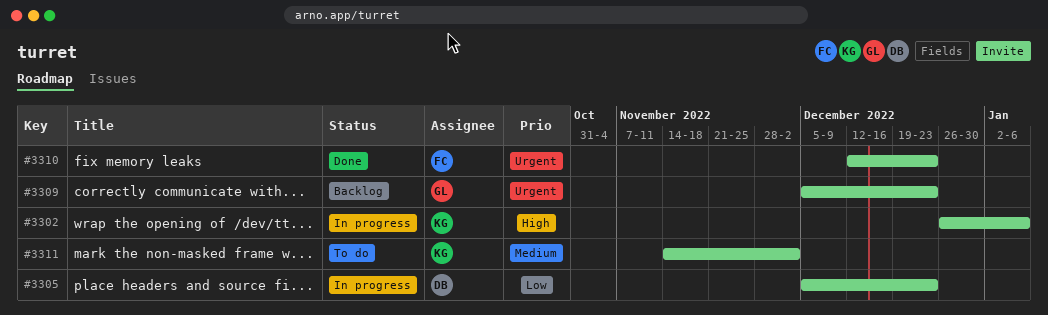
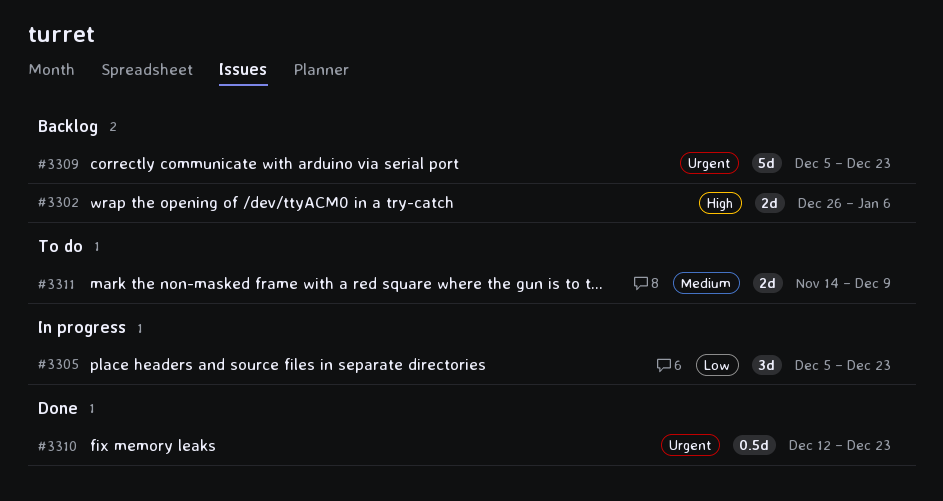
#3302, status: In progress -> Backlog
#3311, due: Dec 2 -> Dec 9

